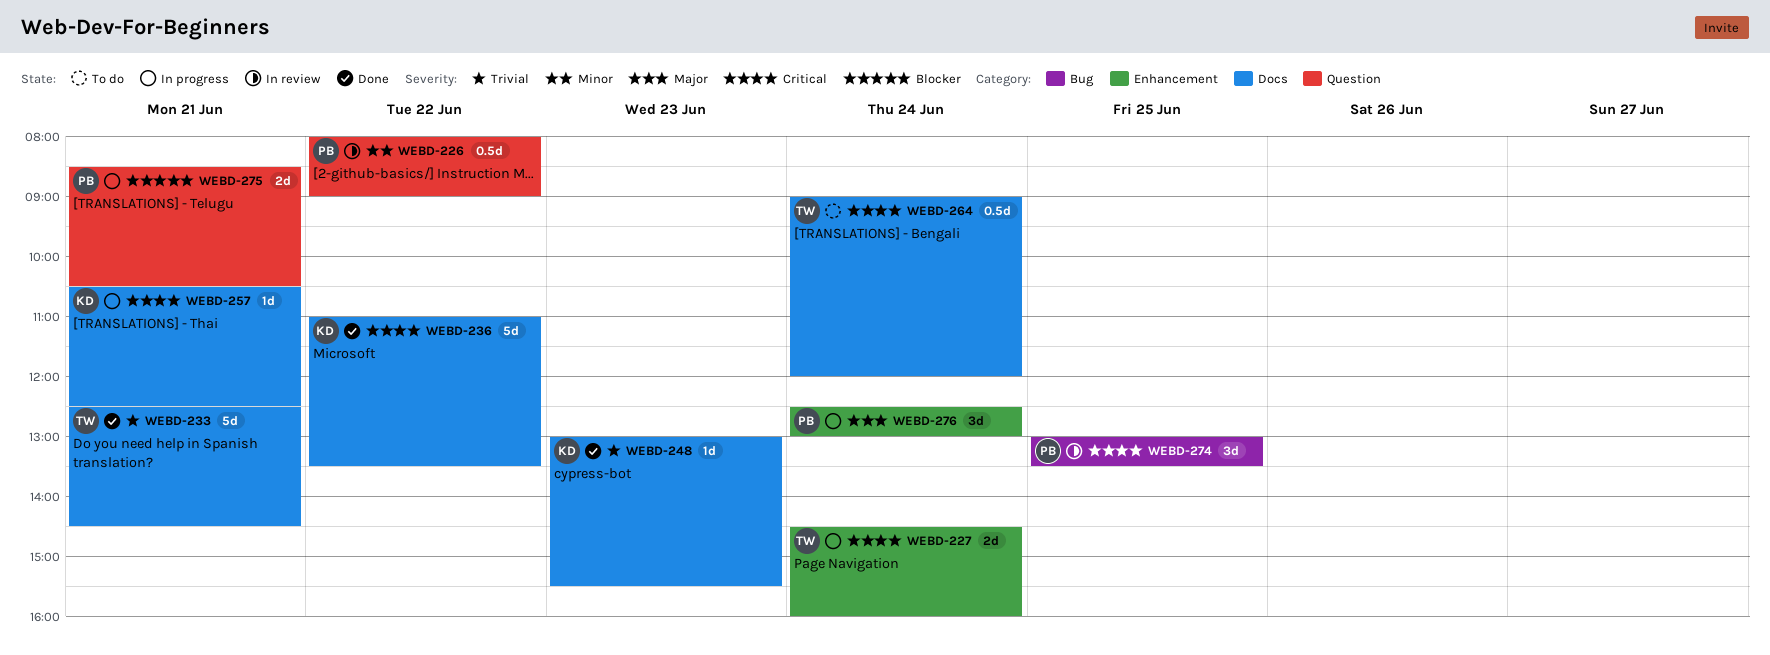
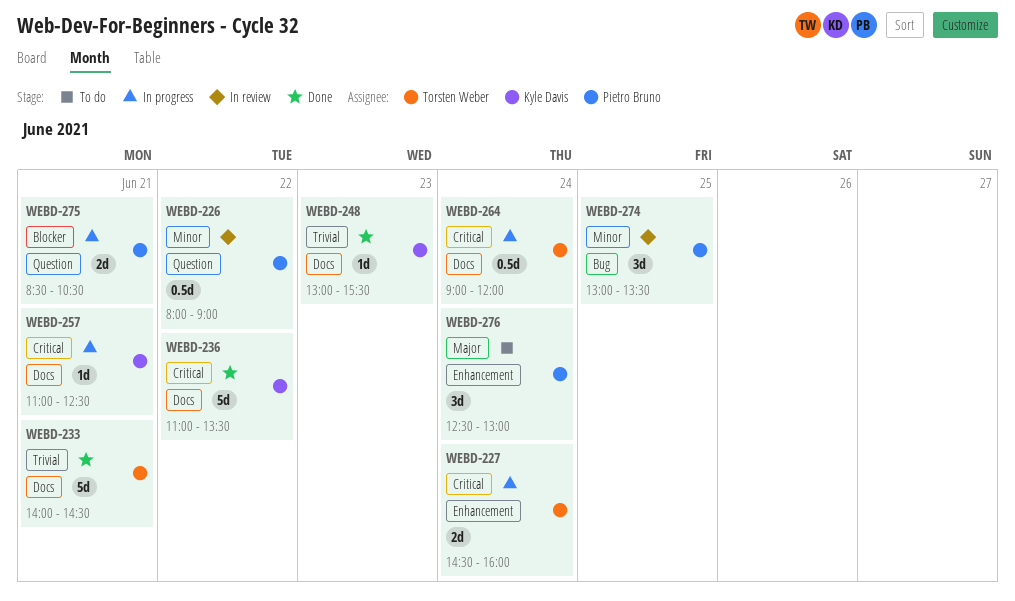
WEBD-233, begins: 12:30 -> 14:00
WEBD-257, begins: 10:30 -> 11:00
WEBD-264, status: To do -> In progress
WEBD-274, priority: Critical -> Minor
WEBD-276, status: In progress -> To do

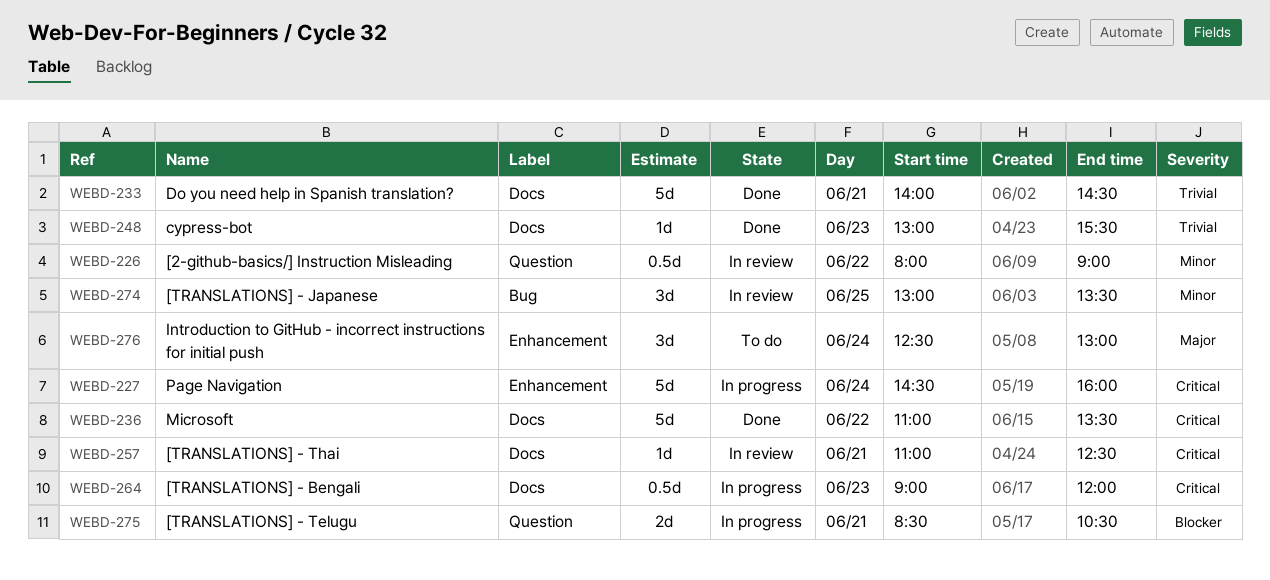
WEBD-227, estimate: 2d -> 5d
WEBD-257, status: In progress -> In review
WEBD-264, day: Jun 24 -> Jun 23

